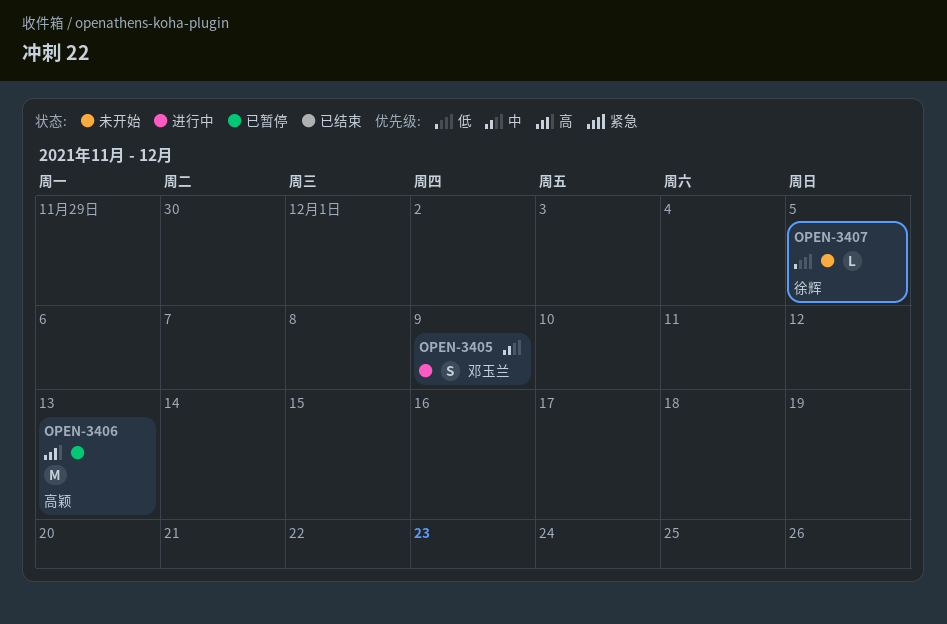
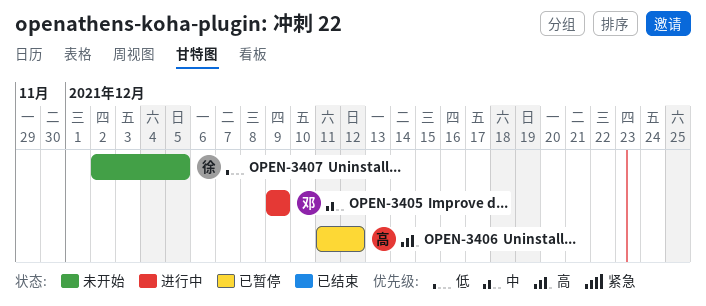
OPEN-3406, due: Dec 13 -> Dec 12

